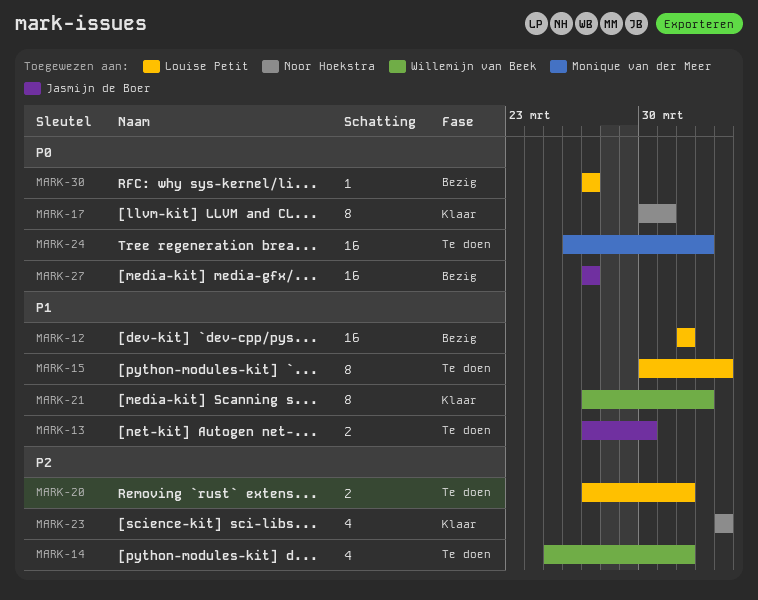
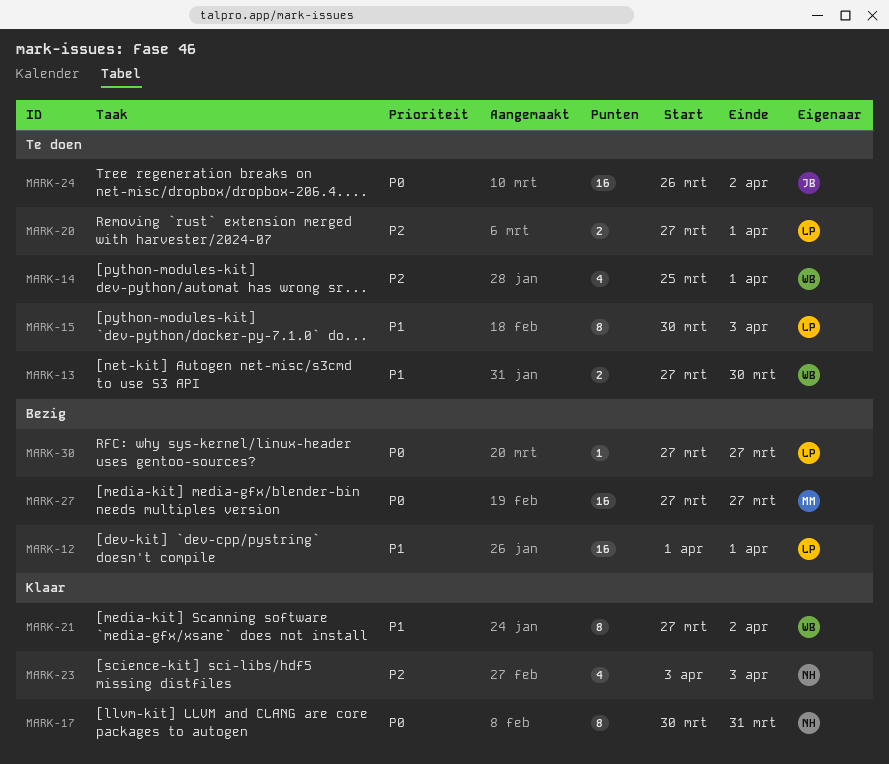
MARK-13, owner: Jasmijn de Boer -> Willemijn van Beek
MARK-24, owner: Monique van der Meer -> Jasmijn de Boer
MARK-27, owner: Jasmijn de Boer -> Monique van der Meer

